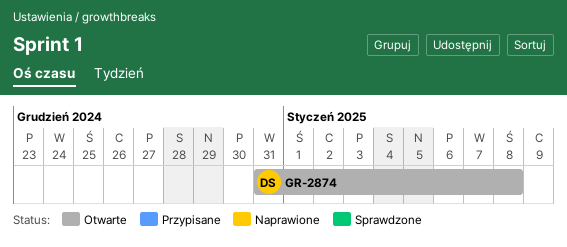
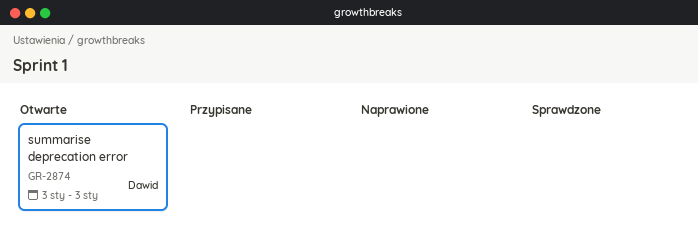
GR-2874, start: Dec 31 -> Jan 3
GR-2874, due: Jan 8 -> Jan 3

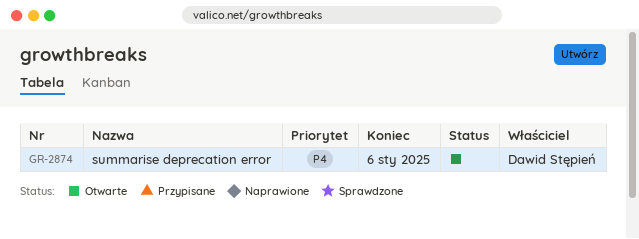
GR-2874, due: Jan 3 -> Jan 6

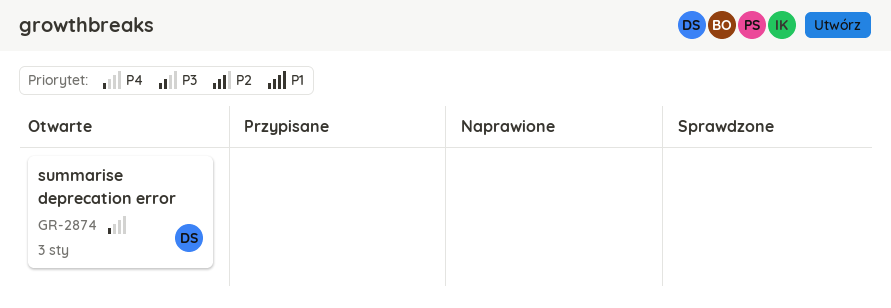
GR-2874, due: Jan 6 -> Jan 3

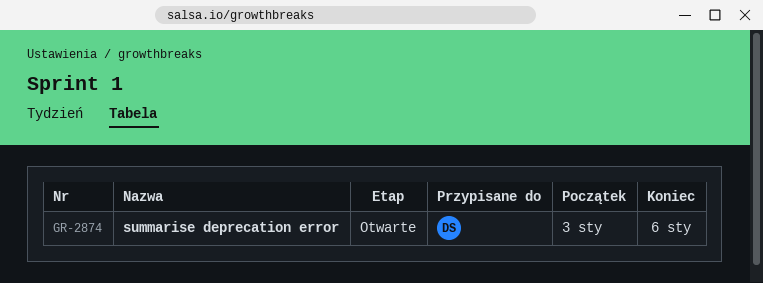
GR-2874, due: Jan 3 -> Jan 6

